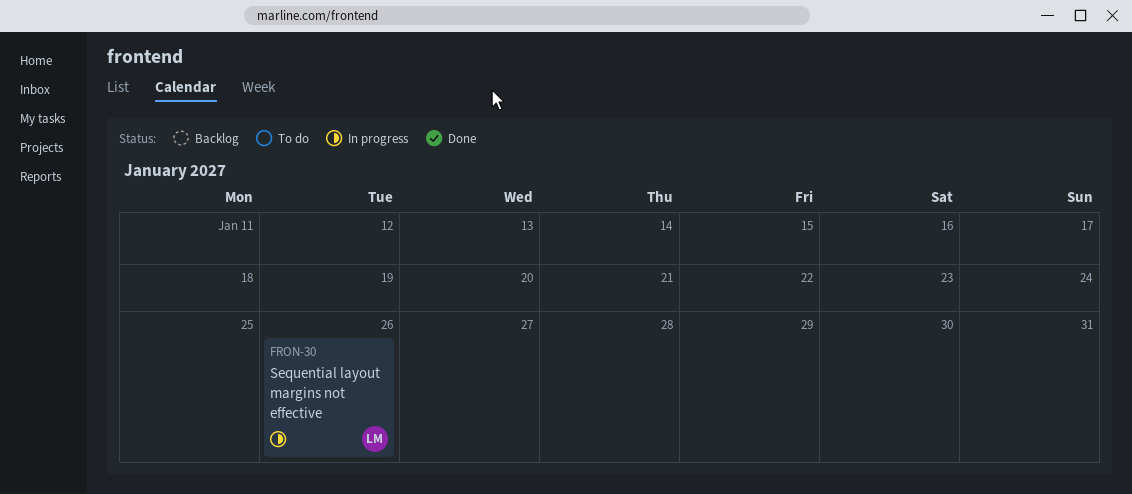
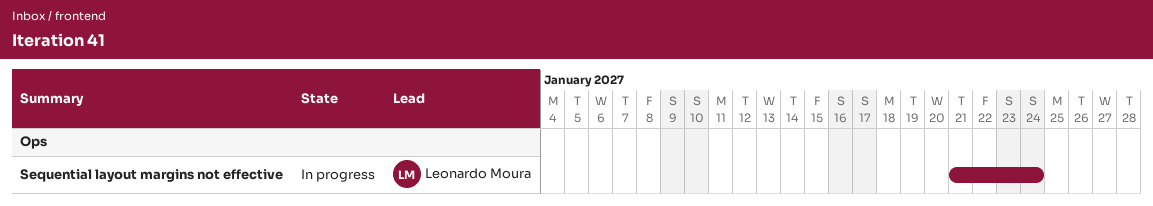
Sequential layout margins not effective, due: Jan 26 -> Jan 24

